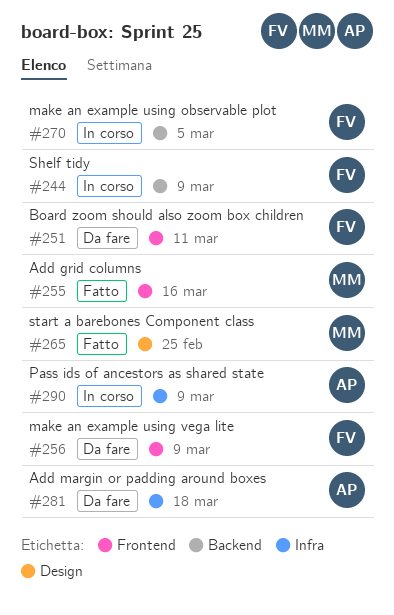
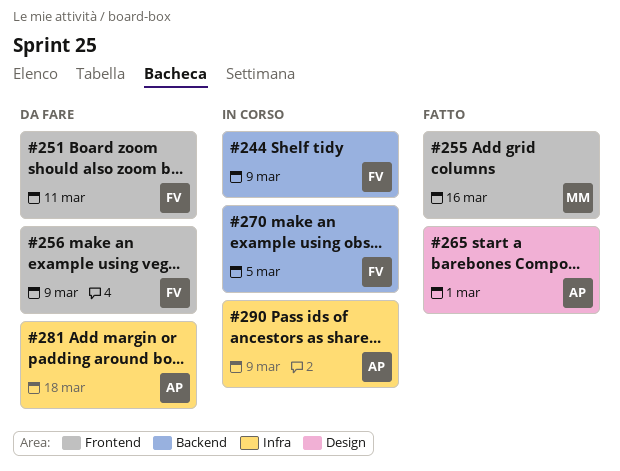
#265, owner: MM -> AP
#265, due: Feb 25 -> Mar 1

